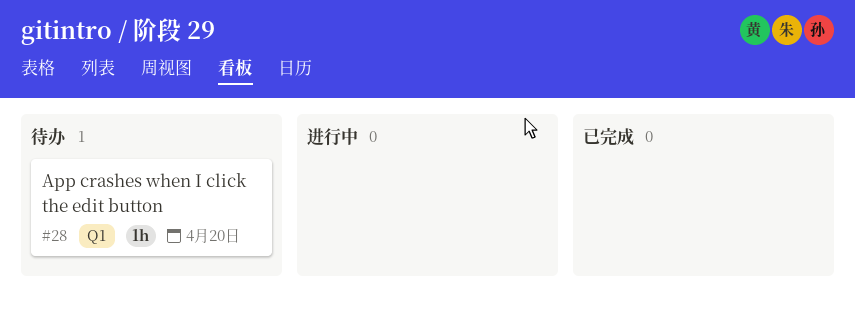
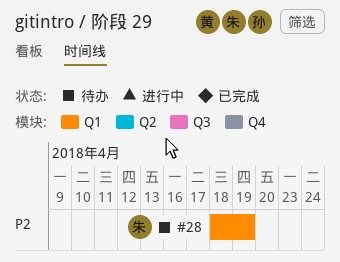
#28, due: Apr 20 -> Apr 19

